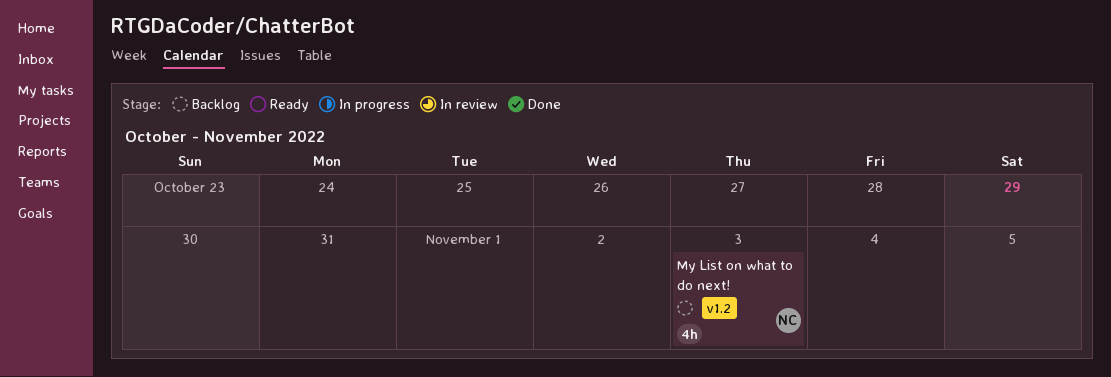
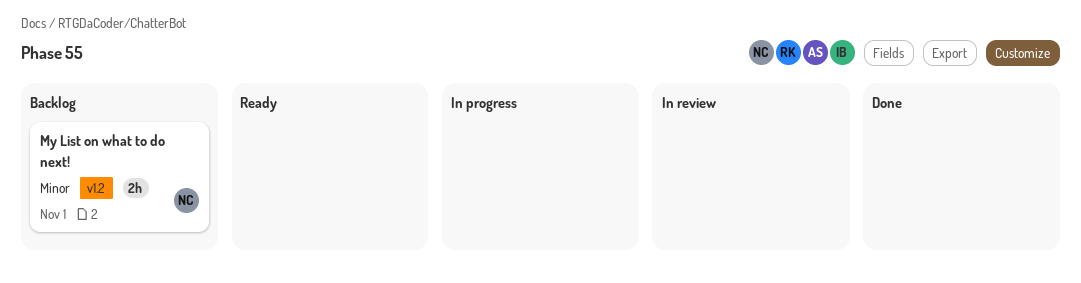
My List on what to do next!, estimate: 4h -> 2h
My List on what to do next!, due: Nov 3 -> Nov 1

